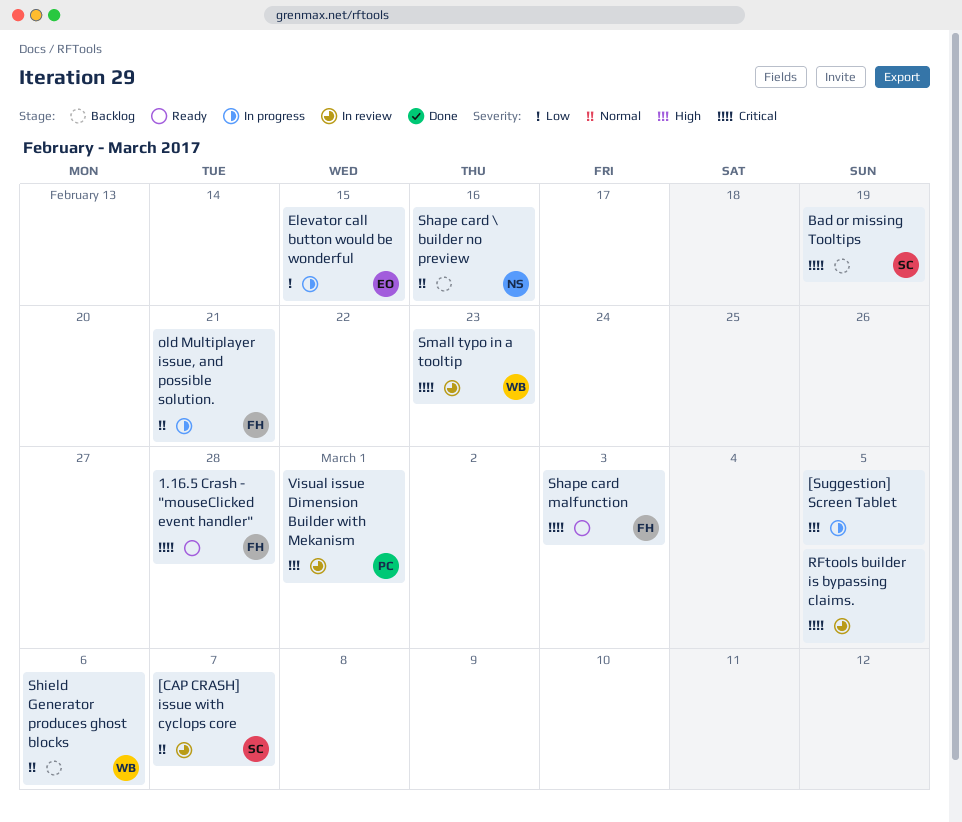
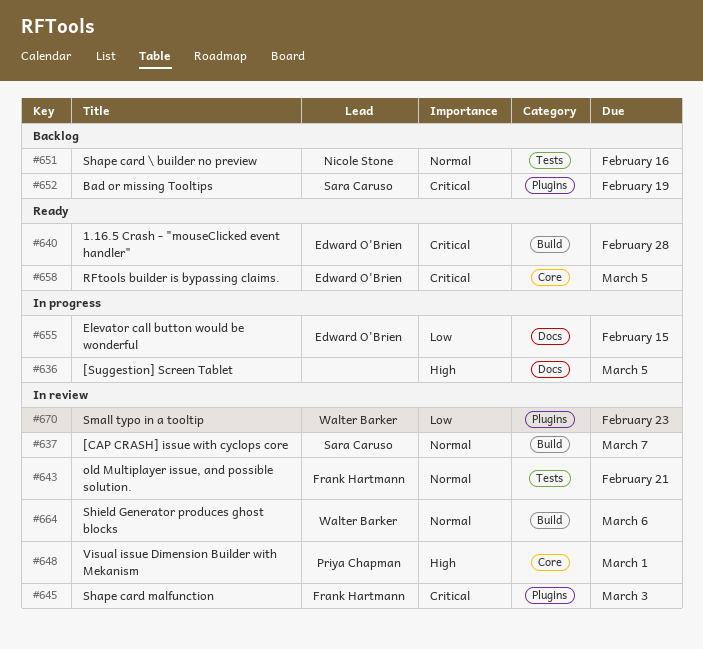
1.16.5 Crash - "mouseClicked event handler", owner: Frank Hartmann -> Edward O'Brien
old Multiplayer issue, and possible solution., status: In progress -> In review
RFtools builder is bypassing claims., status: In review -> Ready
RFtools builder is bypassing claims., owner: none -> Edward O'Brien
Shape card malfunction, status: Ready -> In review
Shield Generator produces ghost blocks, status: Backlog -> In review
Small typo in a tooltip, priority: Critical -> Low

